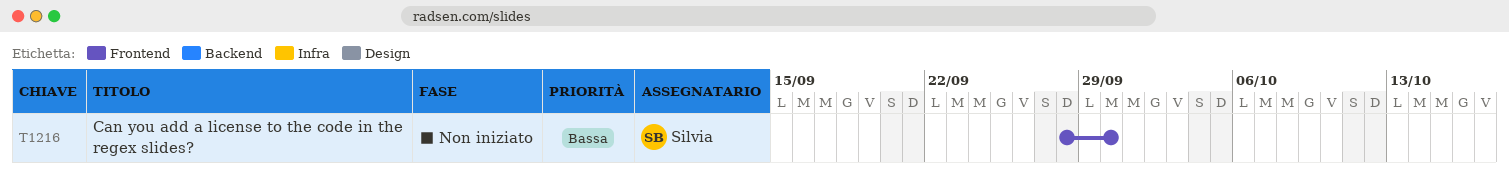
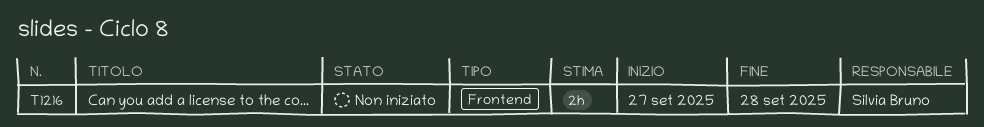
T1216, start: Sep 28 -> Sep 27
T1216, due: Sep 30 -> Sep 28

